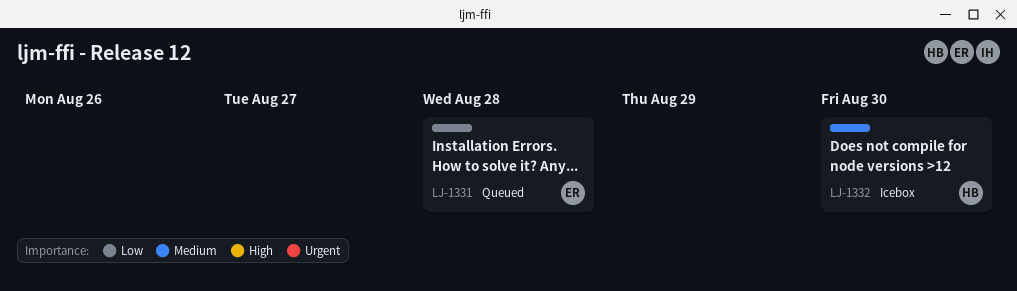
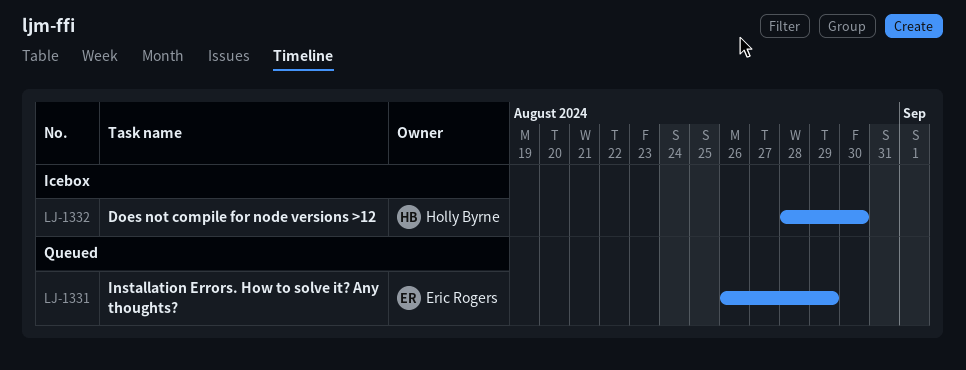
LJ-1331, due: Aug 28 -> Aug 29

